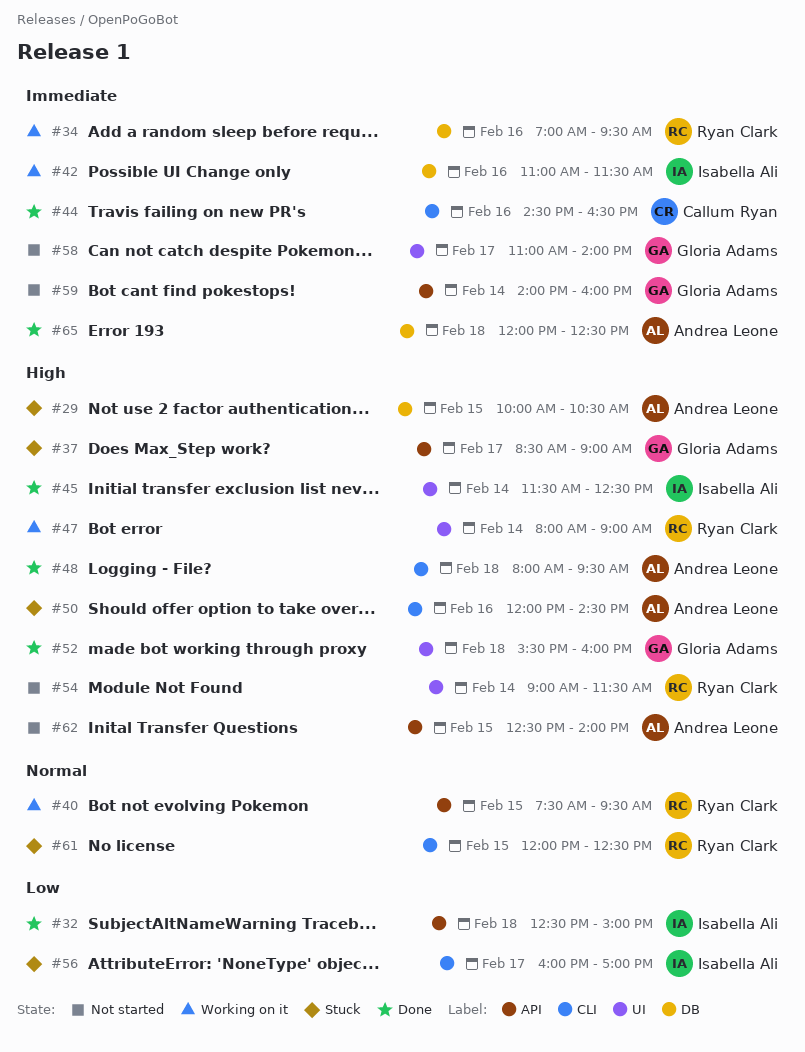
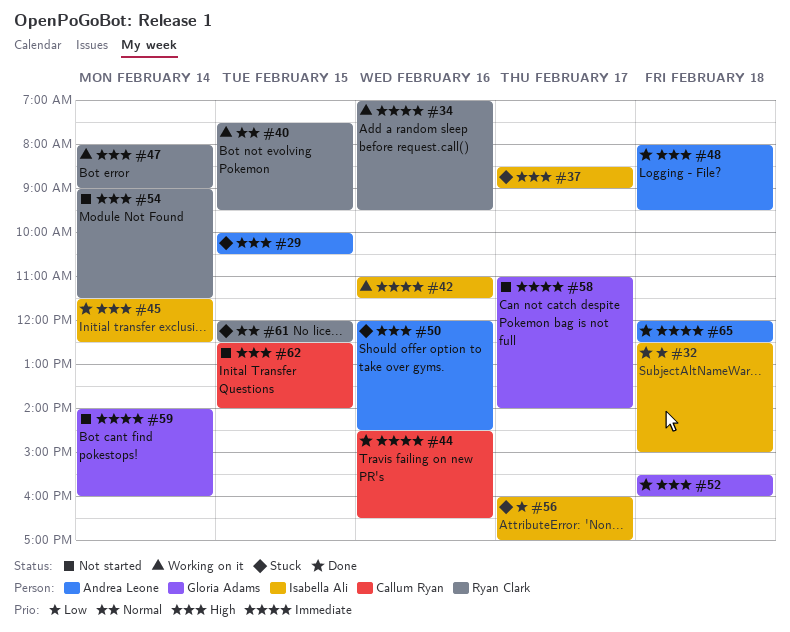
#37, owner: Gloria Adams -> Isabella Ali
#62, owner: Andrea Leone -> Callum Ryan

